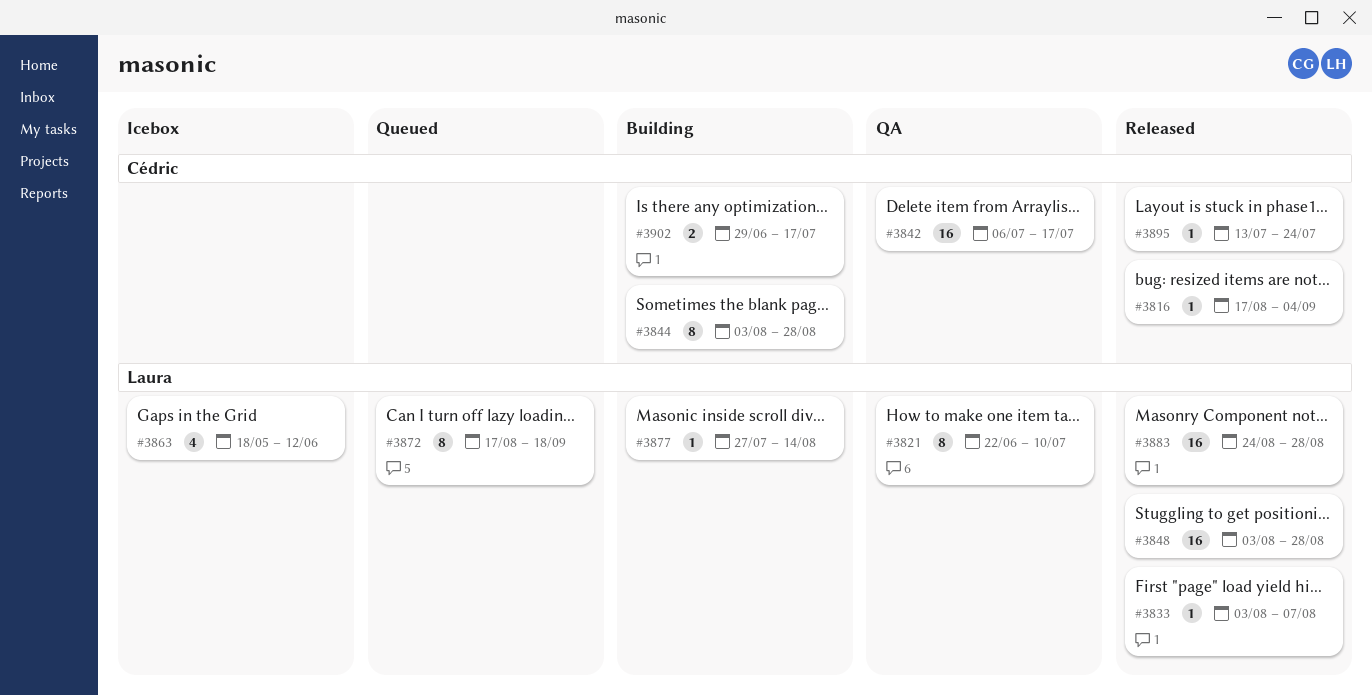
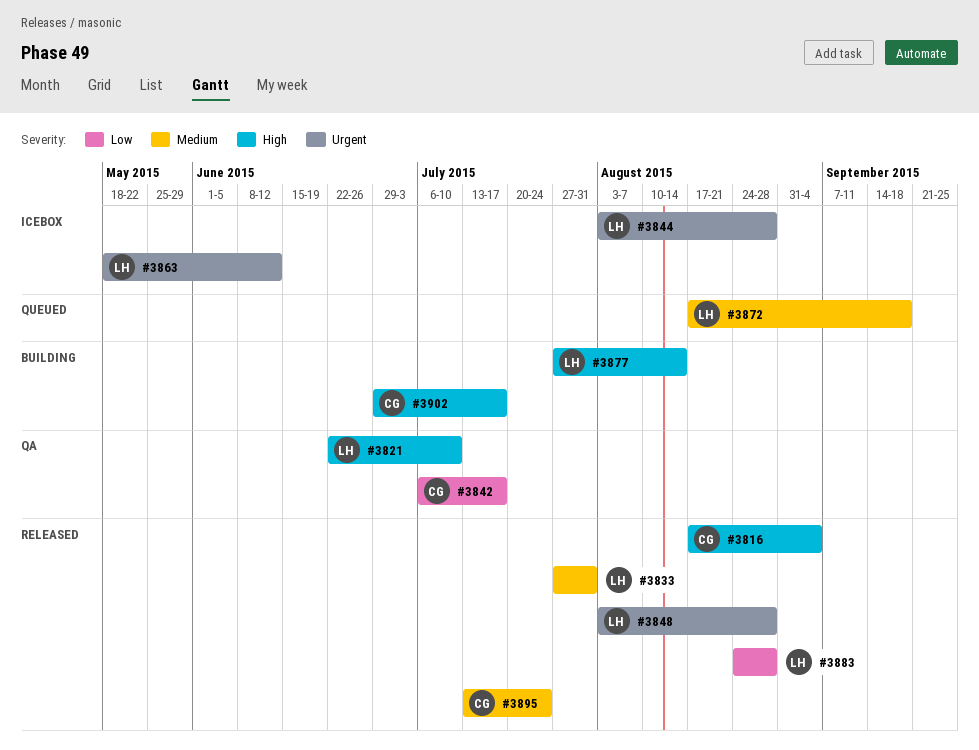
#3833, start: Aug 3 -> Jul 27
#3833, due: Aug 7 -> Jul 31
#3844, status: Building -> Icebox
#3844, owner: Cédric -> Laura

